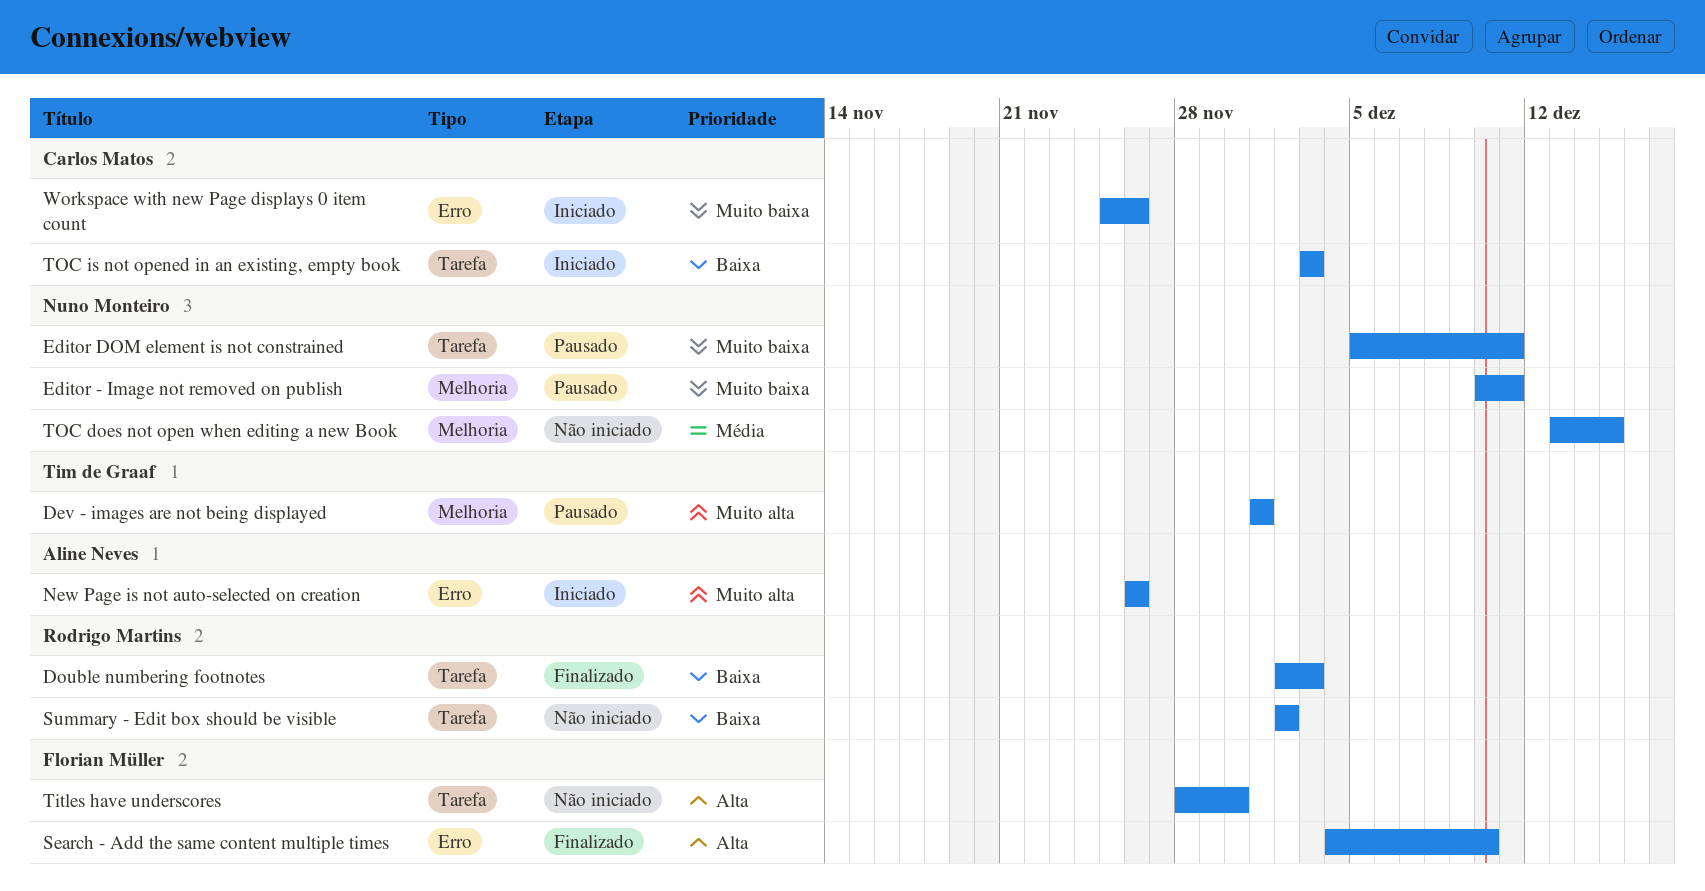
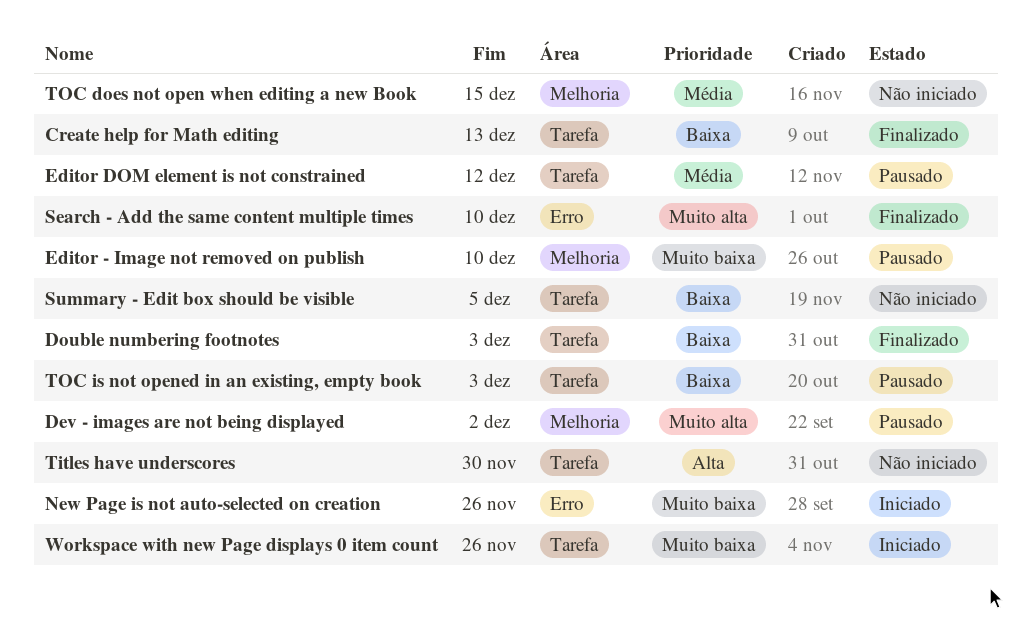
Create help for Math editing: none -> present
Dev - images are not being displayed, due: Dec 1 -> Dec 2
Editor - Image not removed on publish, due: Dec 11 -> Dec 10
Editor DOM element is not constrained, priority: Muito baixa -> Média
Editor DOM element is not constrained, due: Dec 11 -> Dec 12
New Page is not auto-selected on creation, priority: Muito alta -> Muito baixa
Search - Add the same content multiple times, priority: Alta -> Muito alta
Summary - Edit box should be visible, due: Dec 2 -> Dec 5
TOC is not opened in an existing, empty book, status: Iniciado -> Pausado
Workspace with new Page displays 0 item count, label: Erro -> Tarefa

